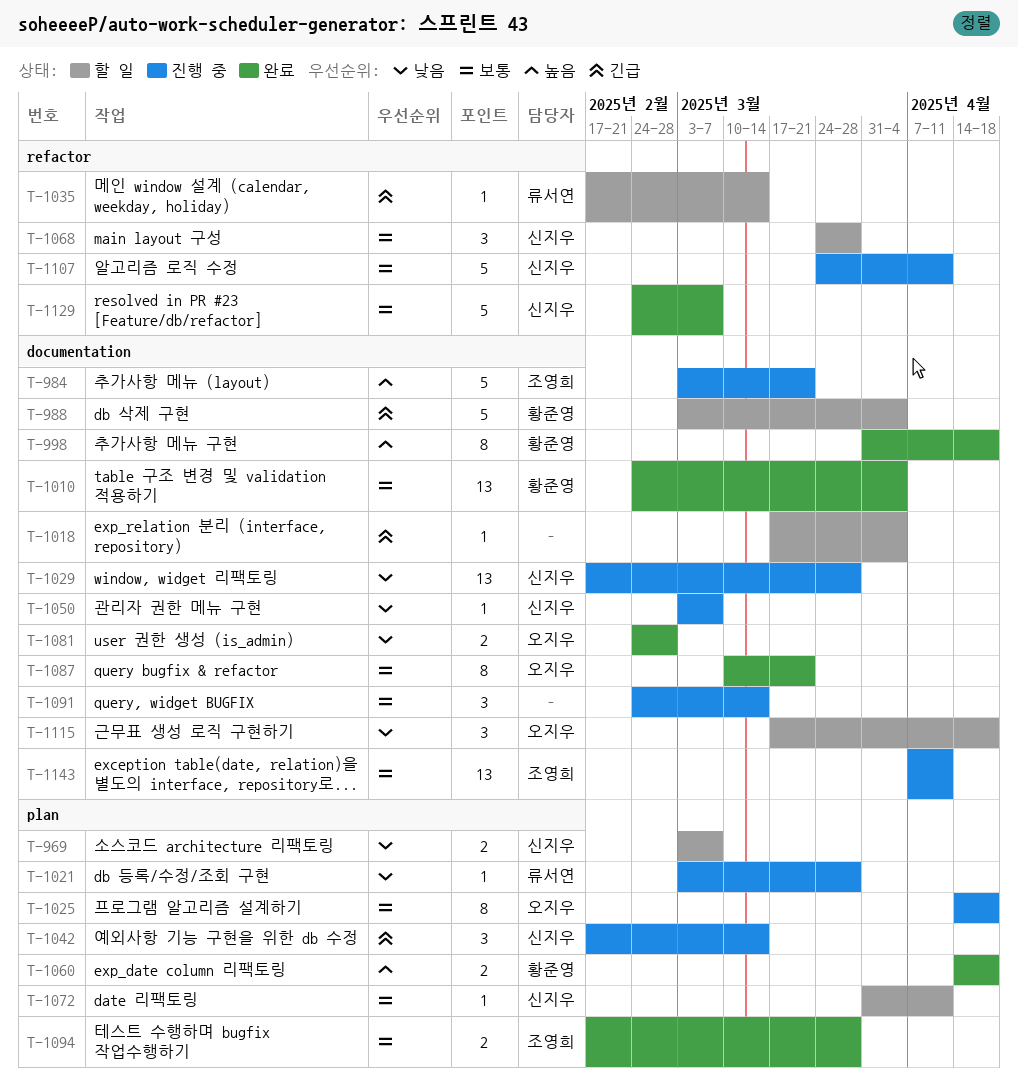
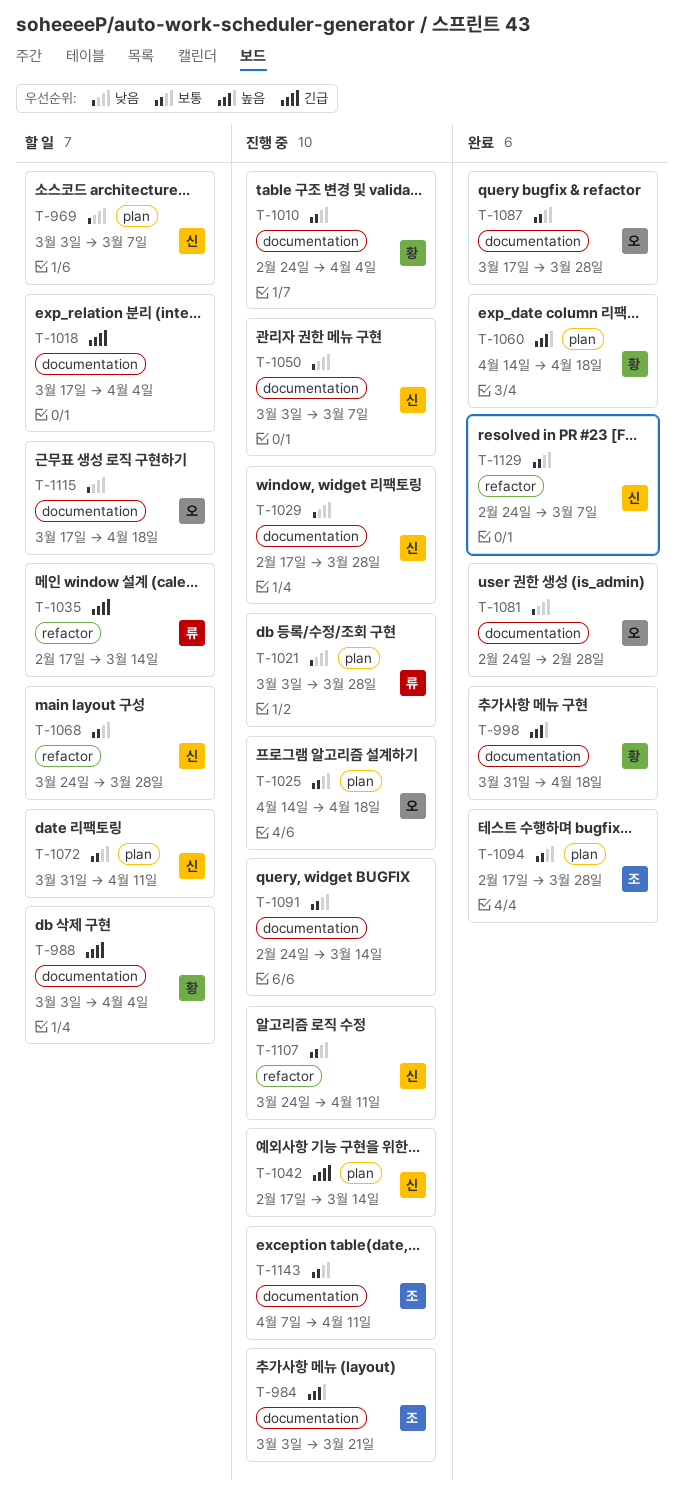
T-1010, status: 완료 -> 진행 중
T-1087, start: Mar 10 -> Mar 17
T-1087, due: Mar 21 -> Mar 28

